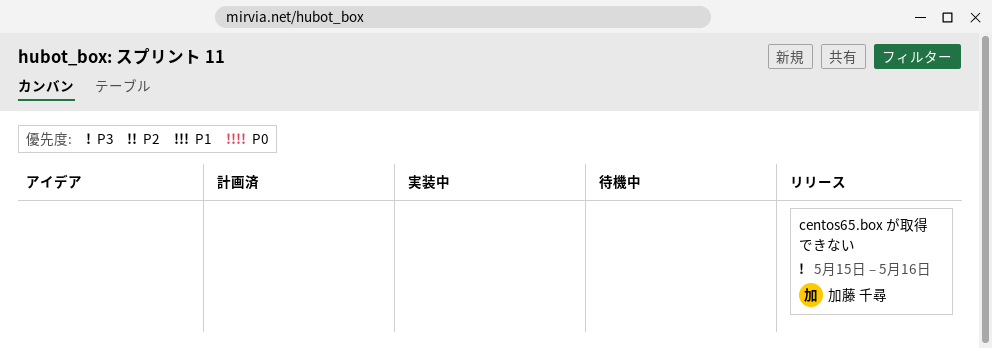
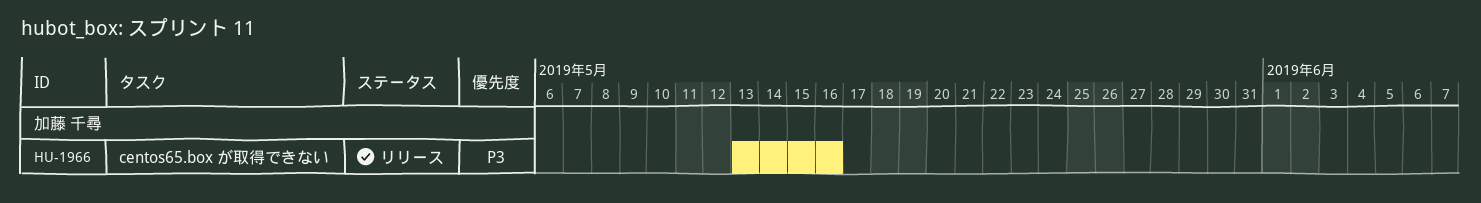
centos65.box が取得できない, start: May 15 -> May 13

